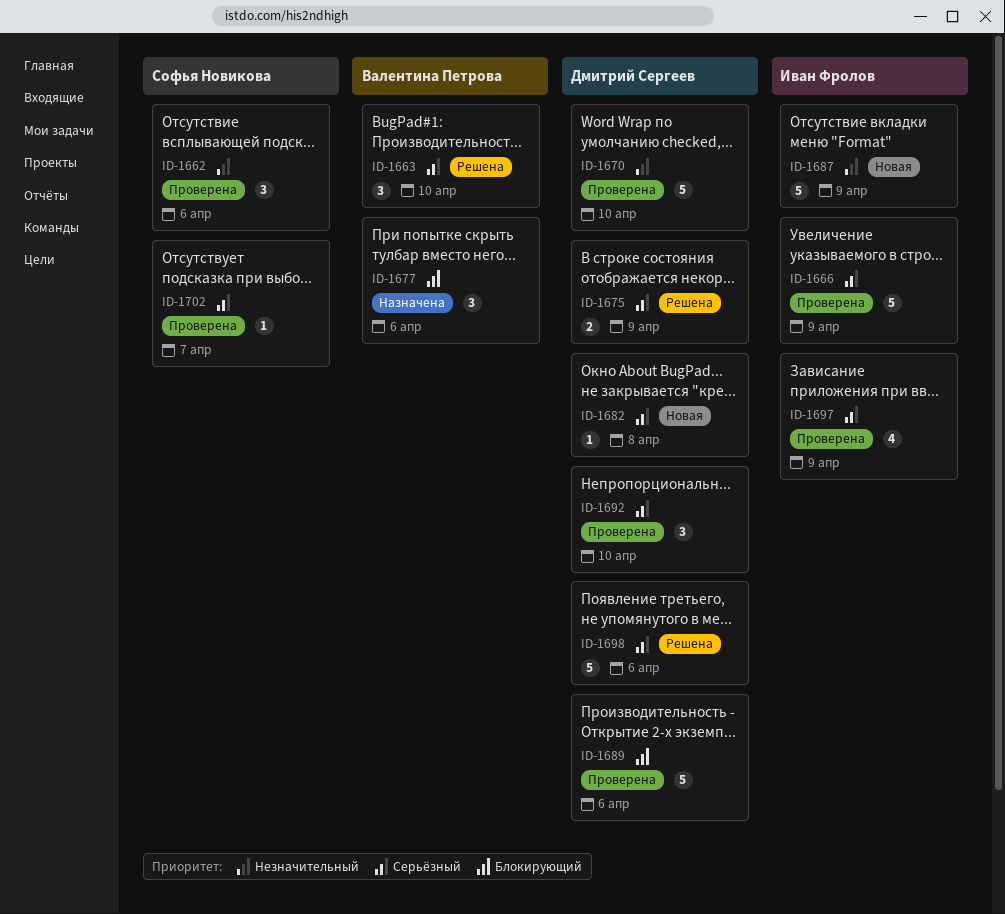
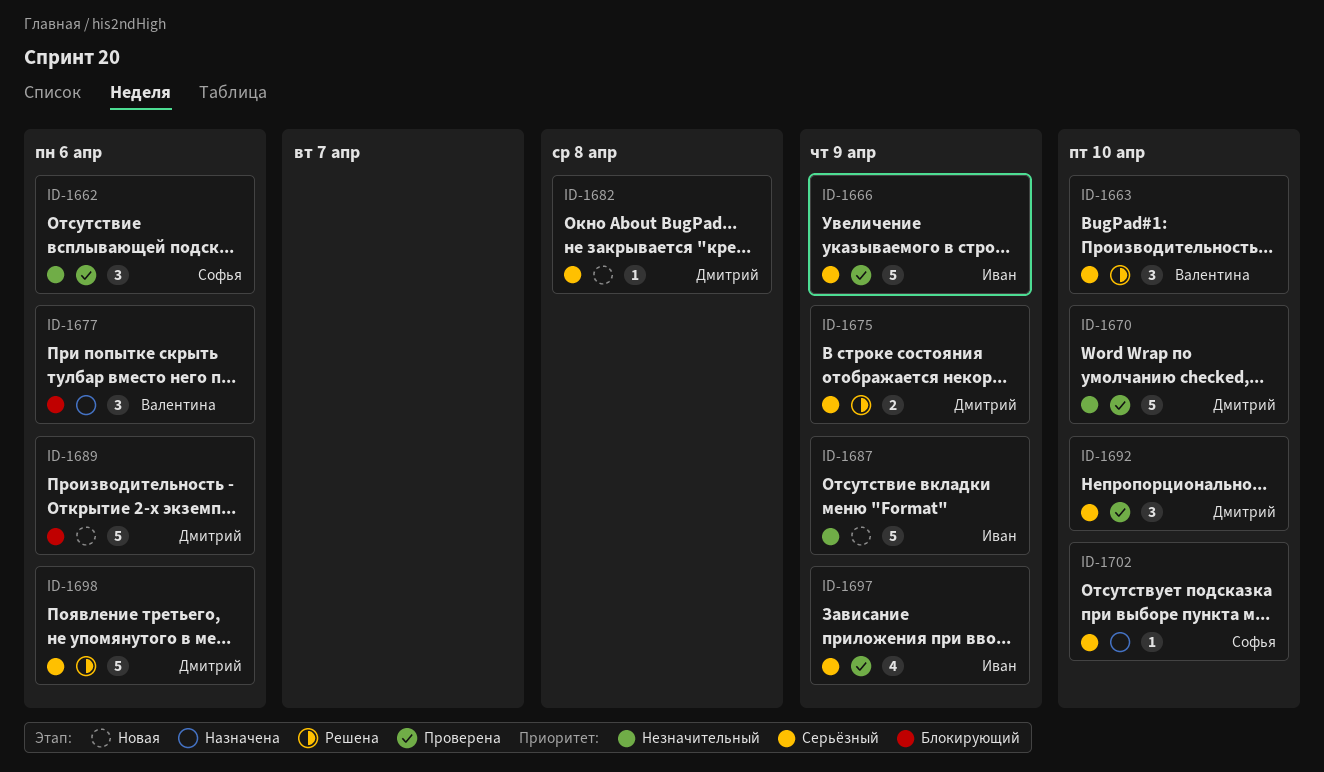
ID-1689, status: Проверена -> Новая
ID-1702, status: Проверена -> Назначена
ID-1702, due: Apr 7 -> Apr 10

